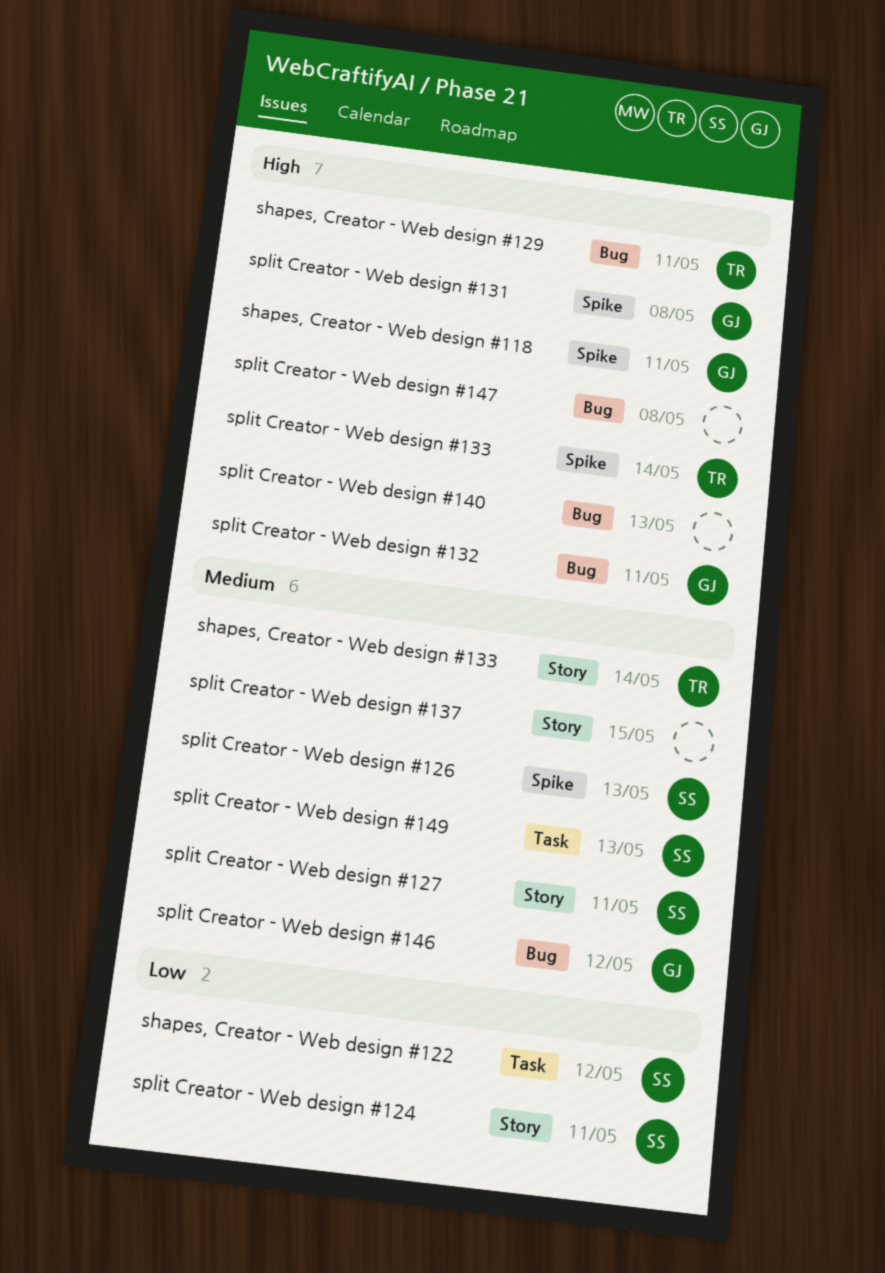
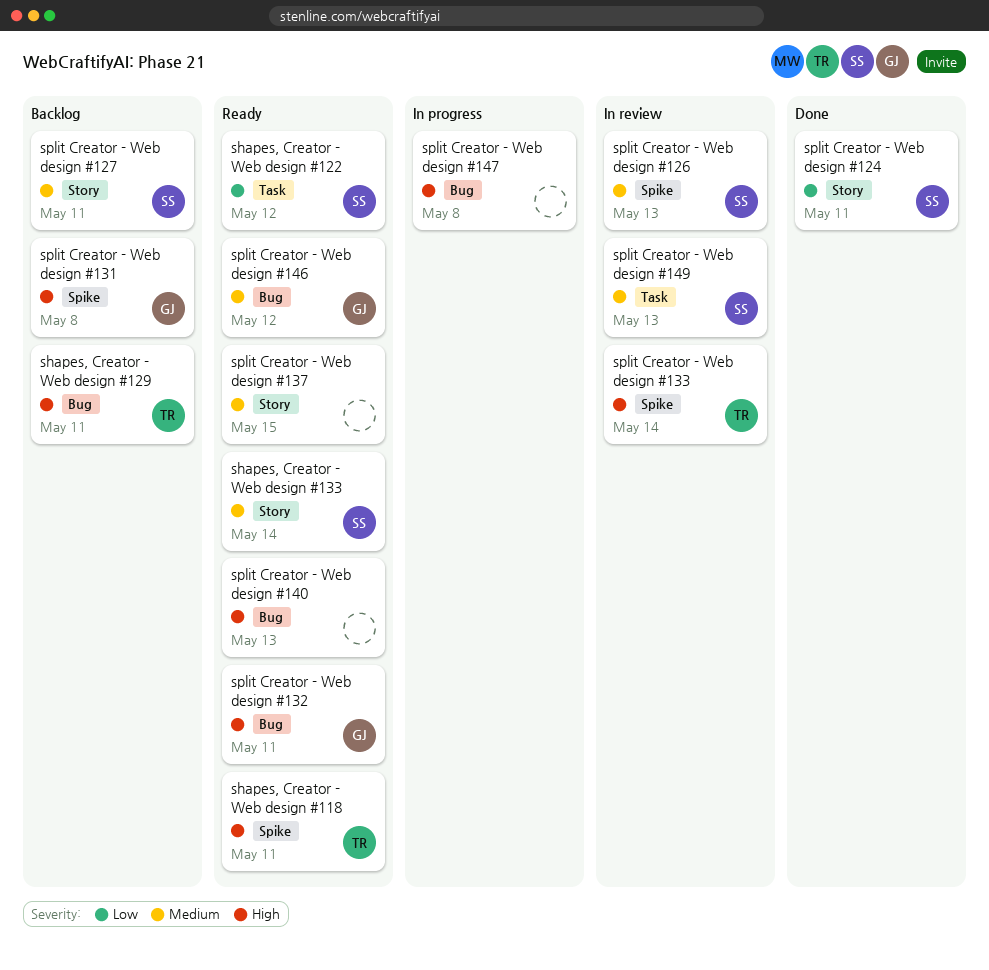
shapes, Creator - Web design #118, owner: GJ -> TR
shapes, Creator - Web design #133, owner: TR -> SS

